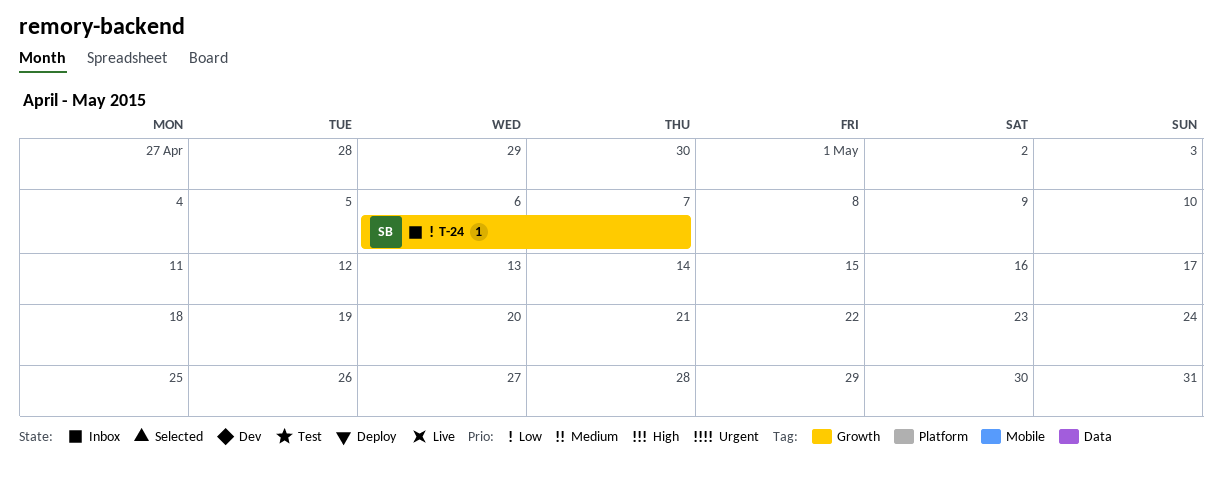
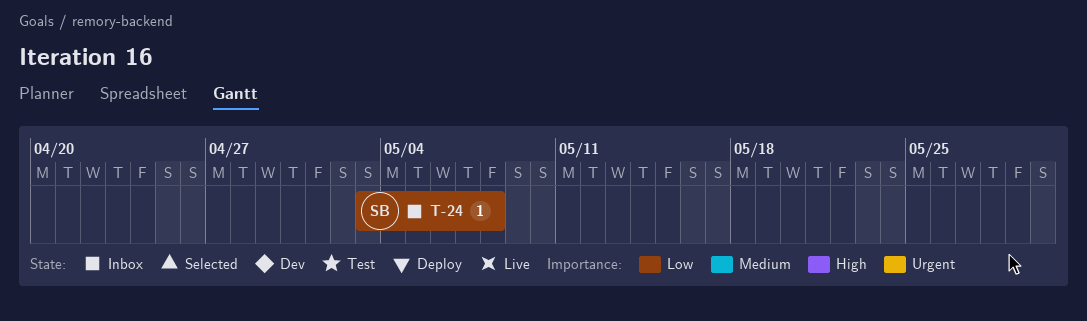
T-24, start: May 6 -> May 3
T-24, due: May 7 -> May 8

